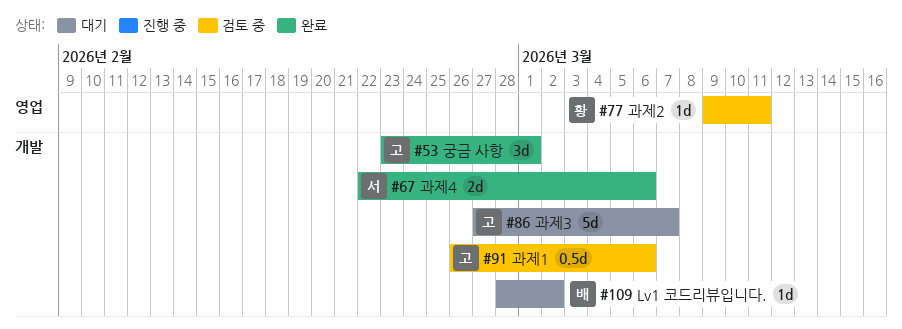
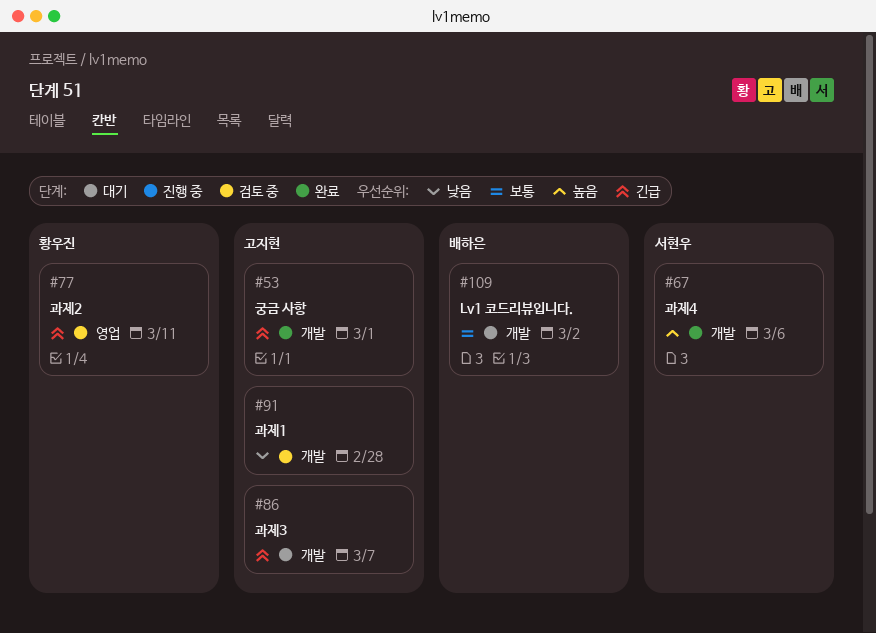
#91, due: Mar 6 -> Feb 28

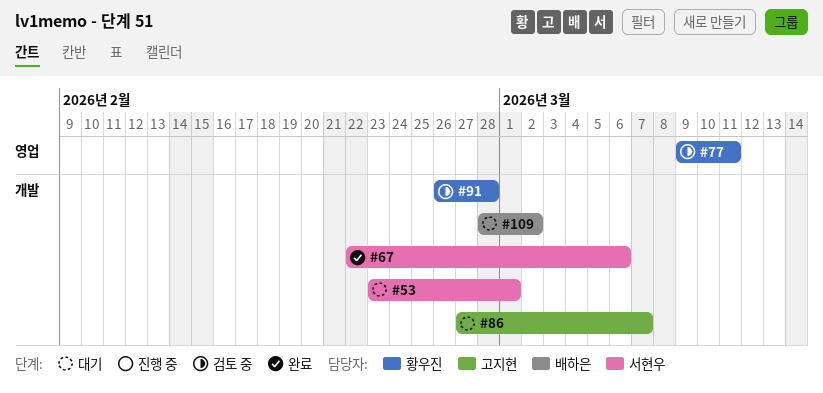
#53, status: 완료 -> 대기
#53, owner: 고지현 -> 서현우
#91, owner: 고지현 -> 황우진

